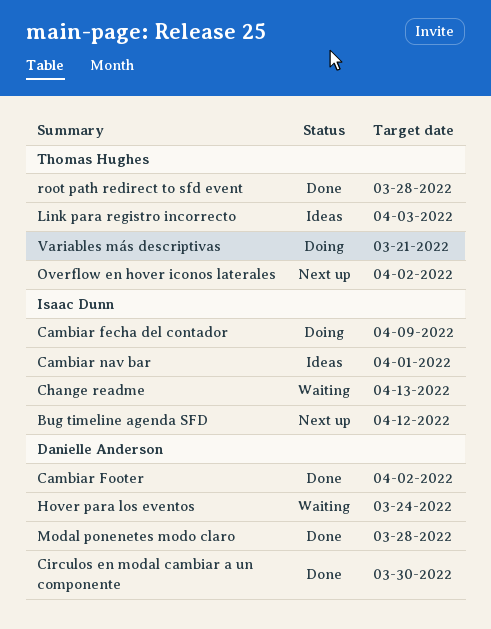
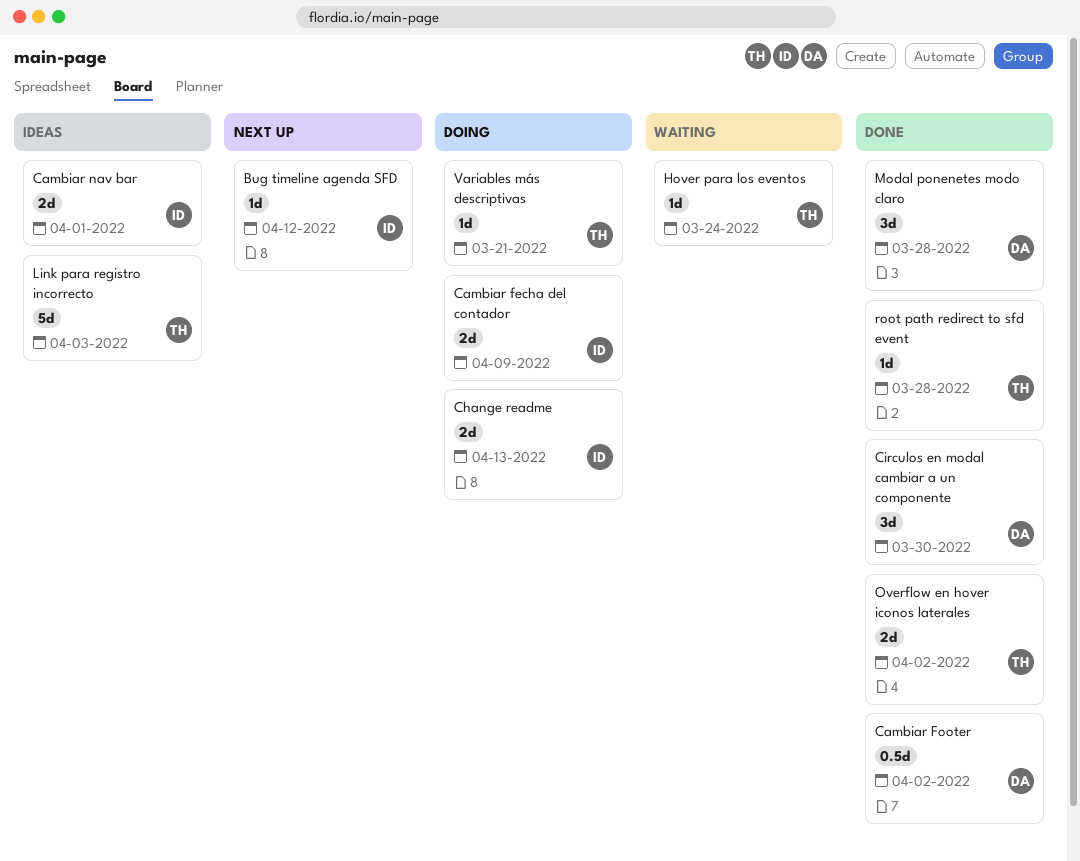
Change readme, status: Waiting -> Doing
Hover para los eventos, owner: Danielle Anderson -> Thomas Hughes
Overflow en hover iconos laterales, status: Next up -> Done

